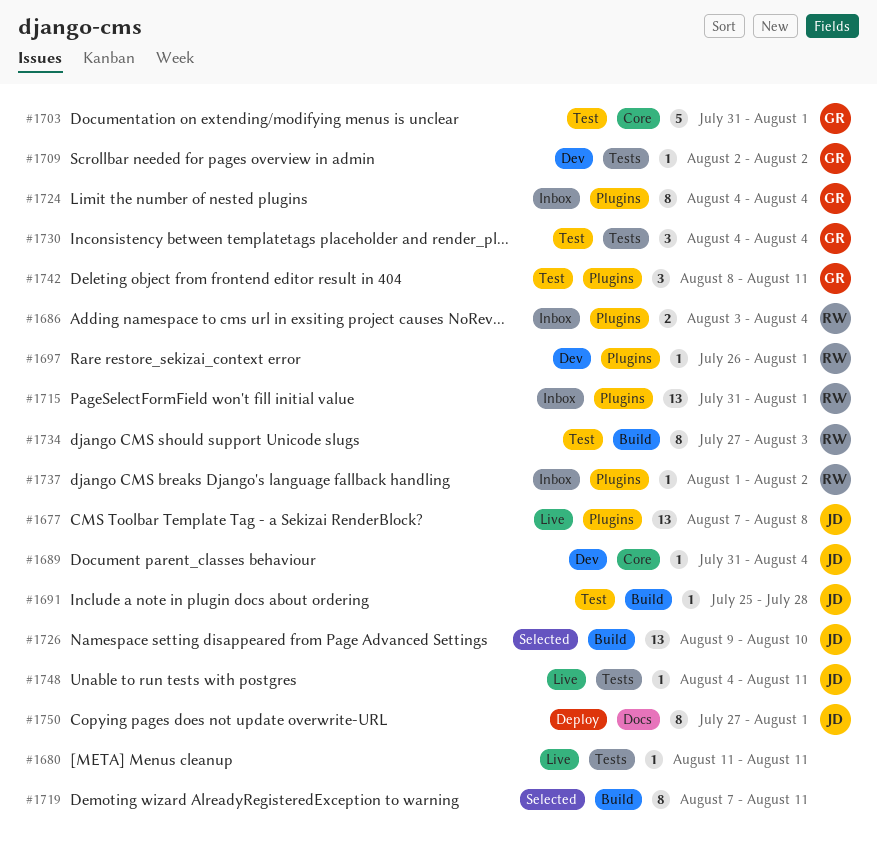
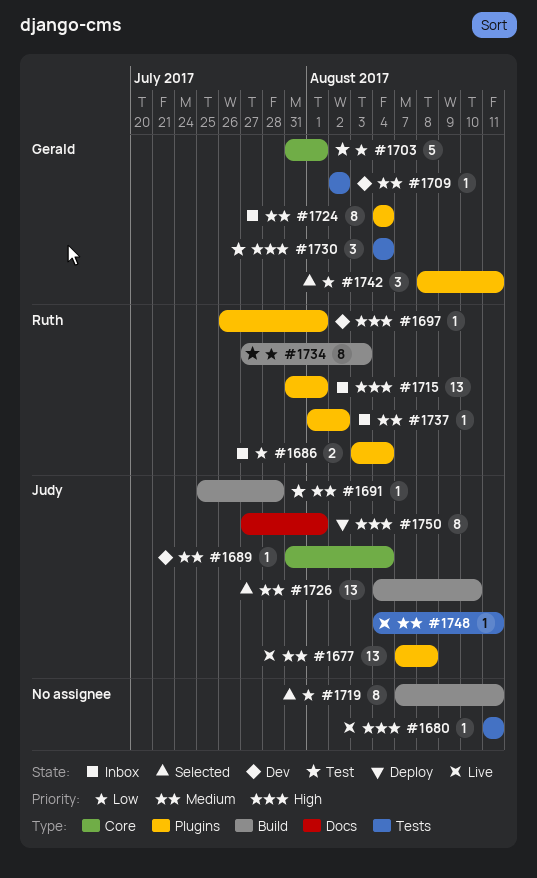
#1726, start: Aug 9 -> Aug 4
#1742, status: Test -> Selected

